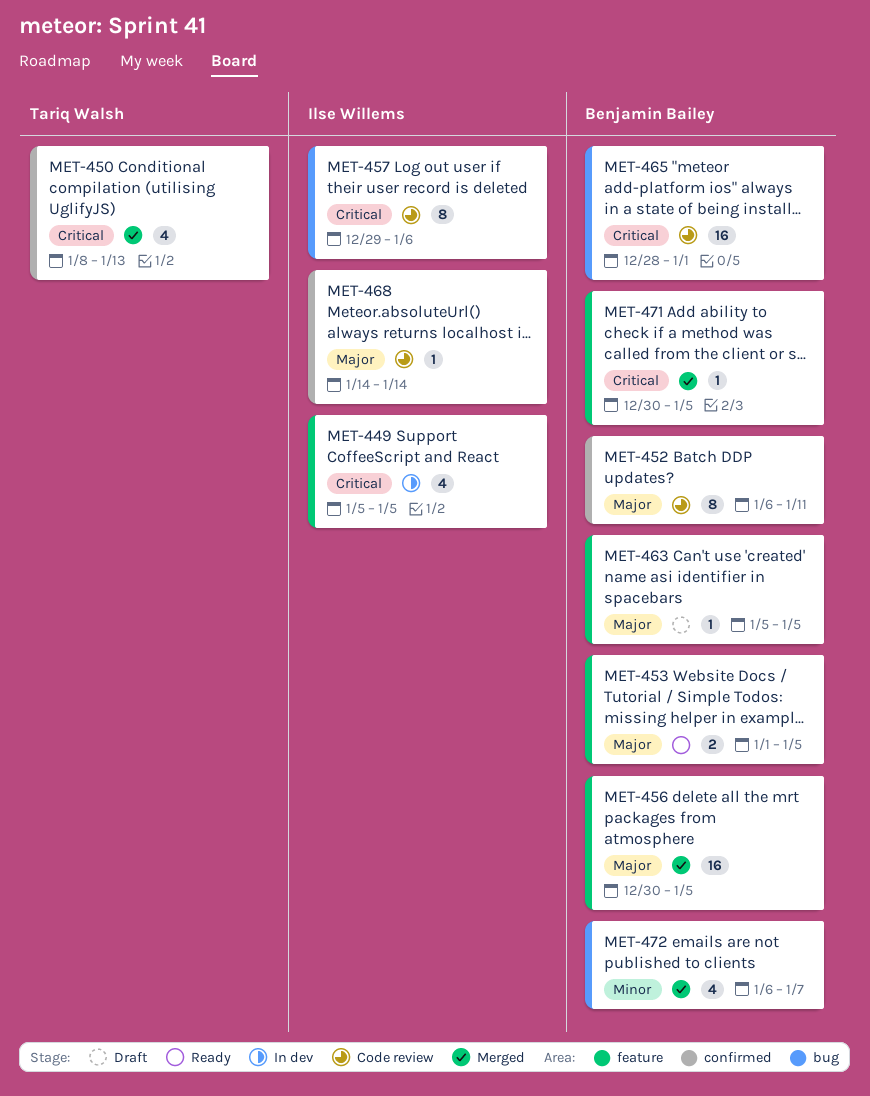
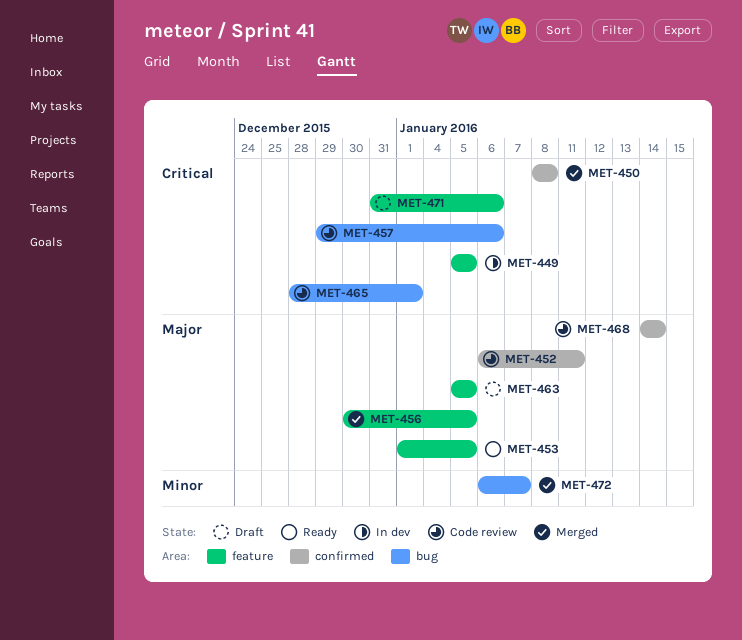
MET-450, due: Jan 13 -> Jan 8
MET-471, status: Merged -> Draft
MET-471, start: Dec 30 -> Dec 31
MET-471, due: Jan 5 -> Jan 6

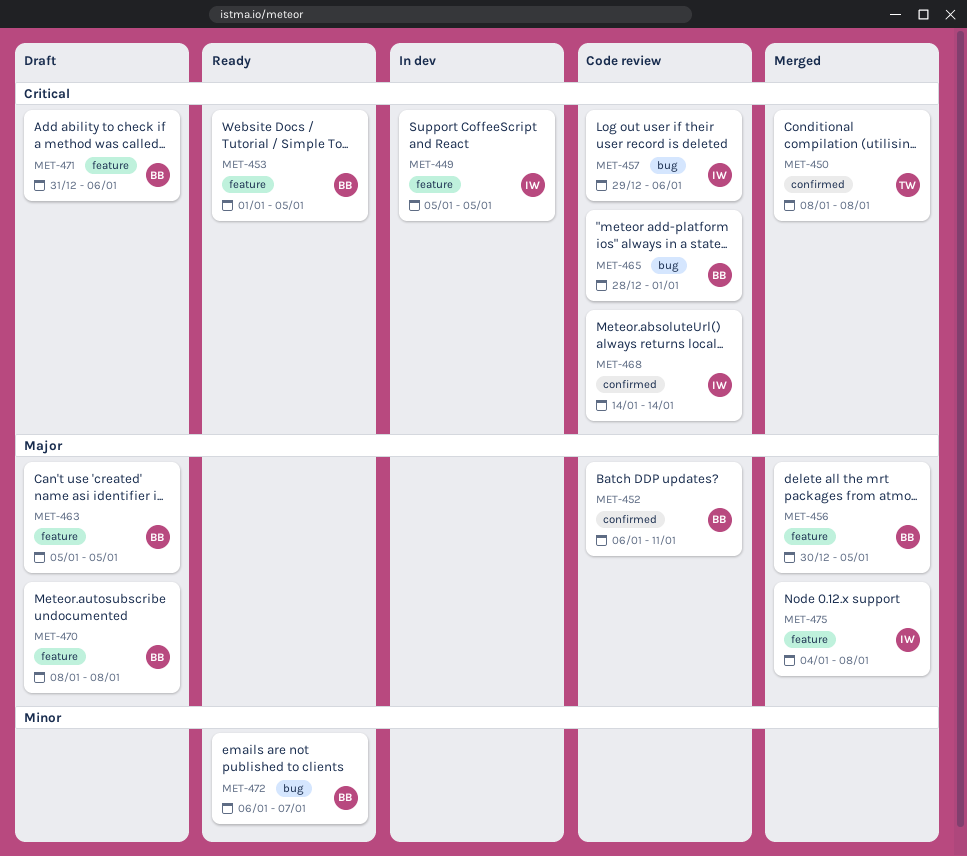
MET-453, priority: Major -> Critical
MET-468, priority: Major -> Critical
MET-470: none -> present
MET-472, status: Merged -> Ready
MET-475: none -> present

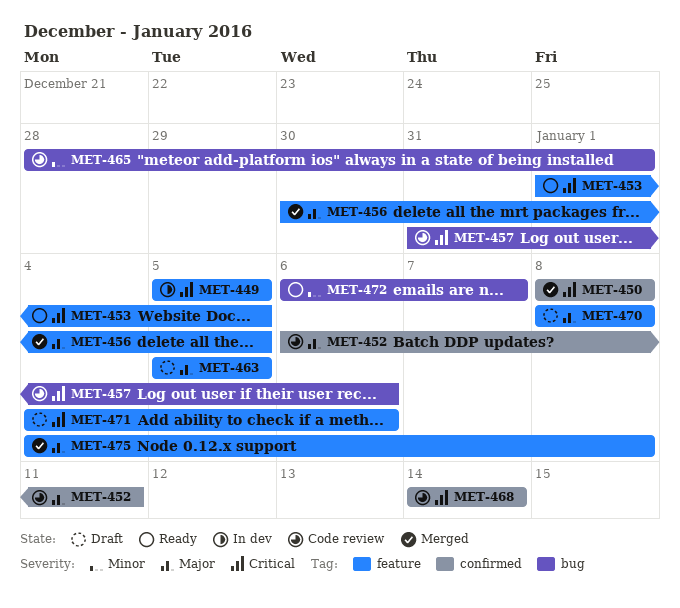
MET-457, start: Dec 29 -> Dec 31
MET-465, priority: Critical -> Minor
MET-471, start: Dec 31 -> Jan 4

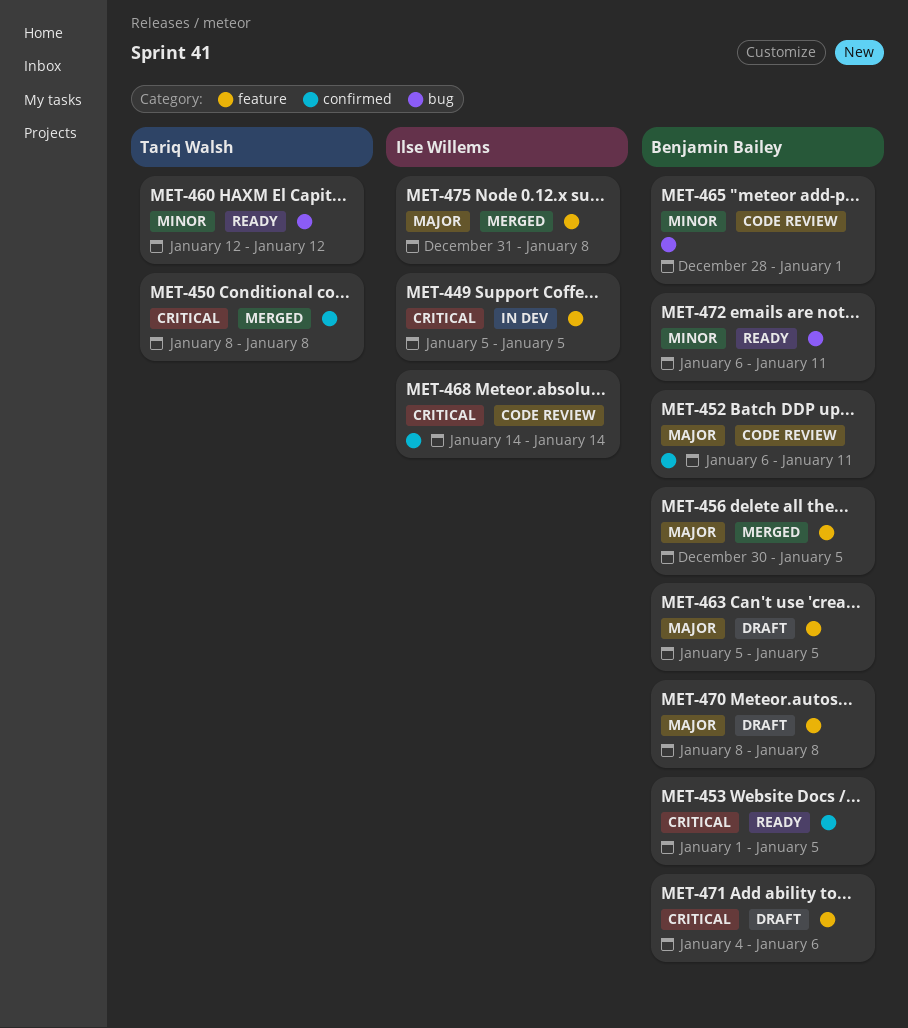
MET-453, label: feature -> confirmed
MET-457: present -> none
MET-460: none -> present
MET-472, due: Jan 7 -> Jan 11
MET-475, start: Jan 4 -> Dec 31

